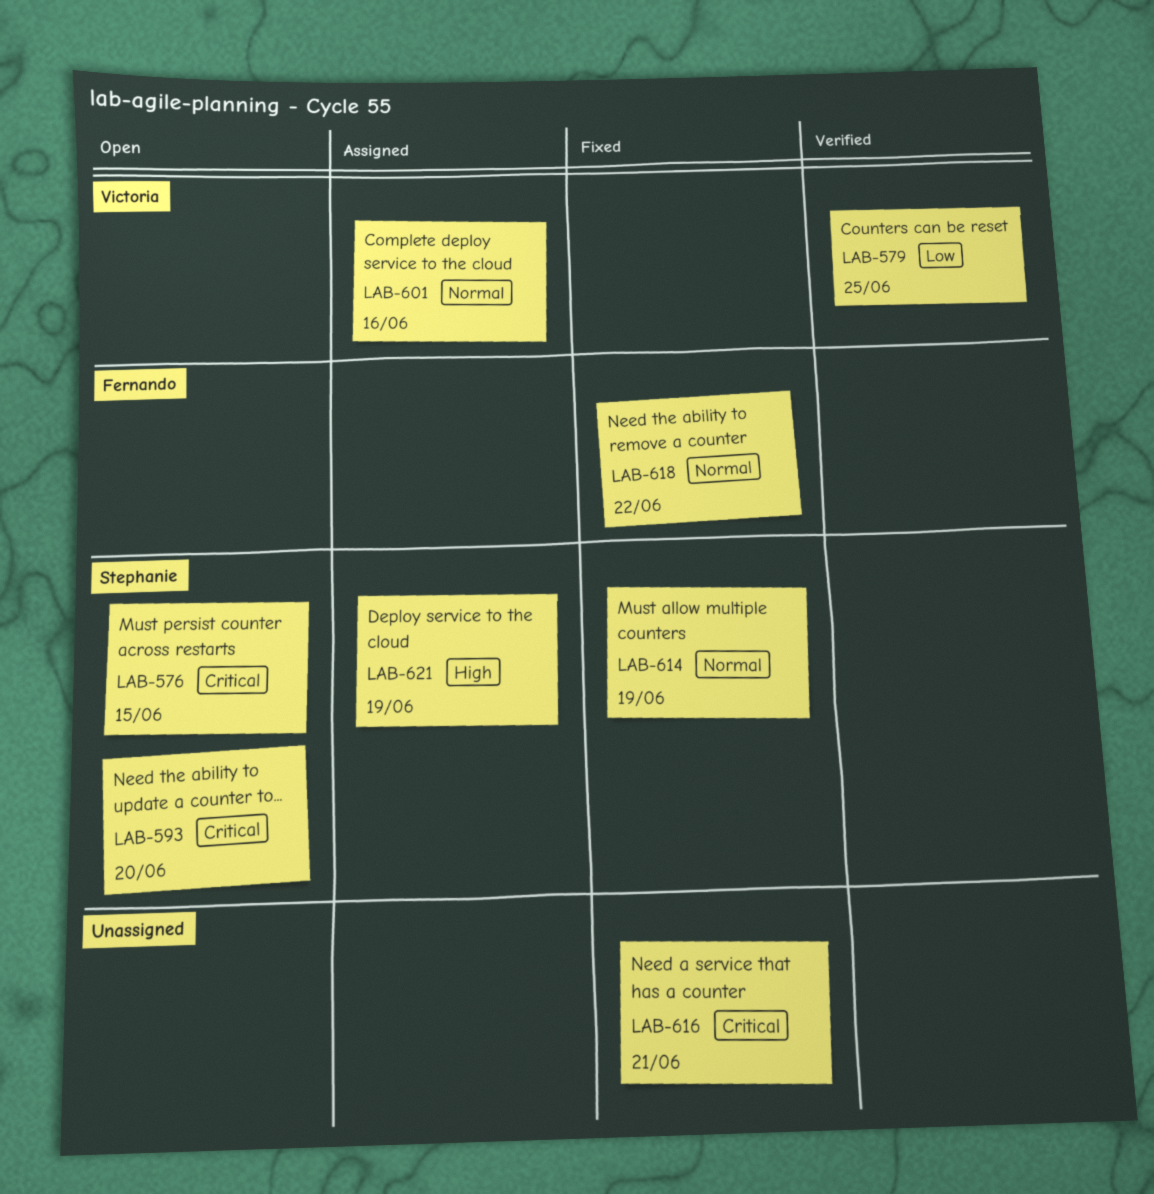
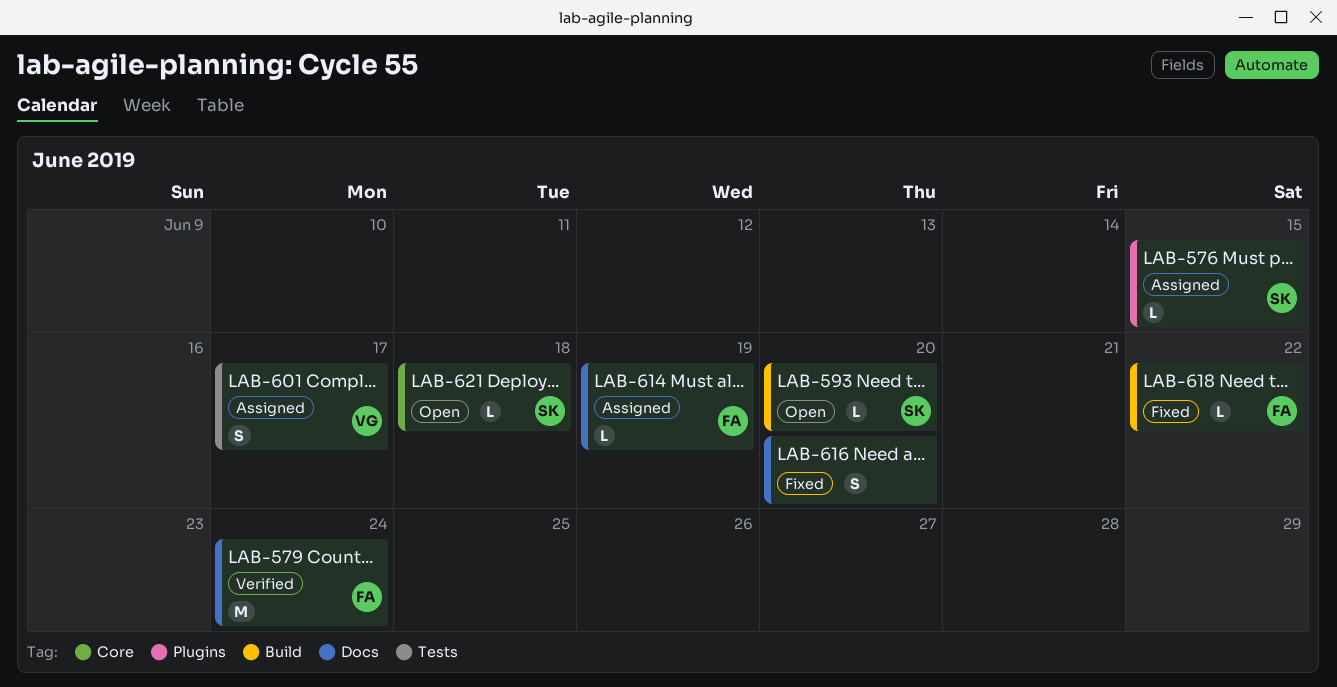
LAB-576, status: Open -> Assigned
LAB-579, owner: Victoria -> Fernando
LAB-579, due: Jun 25 -> Jun 24
LAB-601, due: Jun 16 -> Jun 17
LAB-614, status: Fixed -> Assigned
LAB-614, owner: Stephanie -> Fernando
LAB-616, due: Jun 21 -> Jun 20
LAB-621, status: Assigned -> Open
LAB-621, due: Jun 19 -> Jun 18

